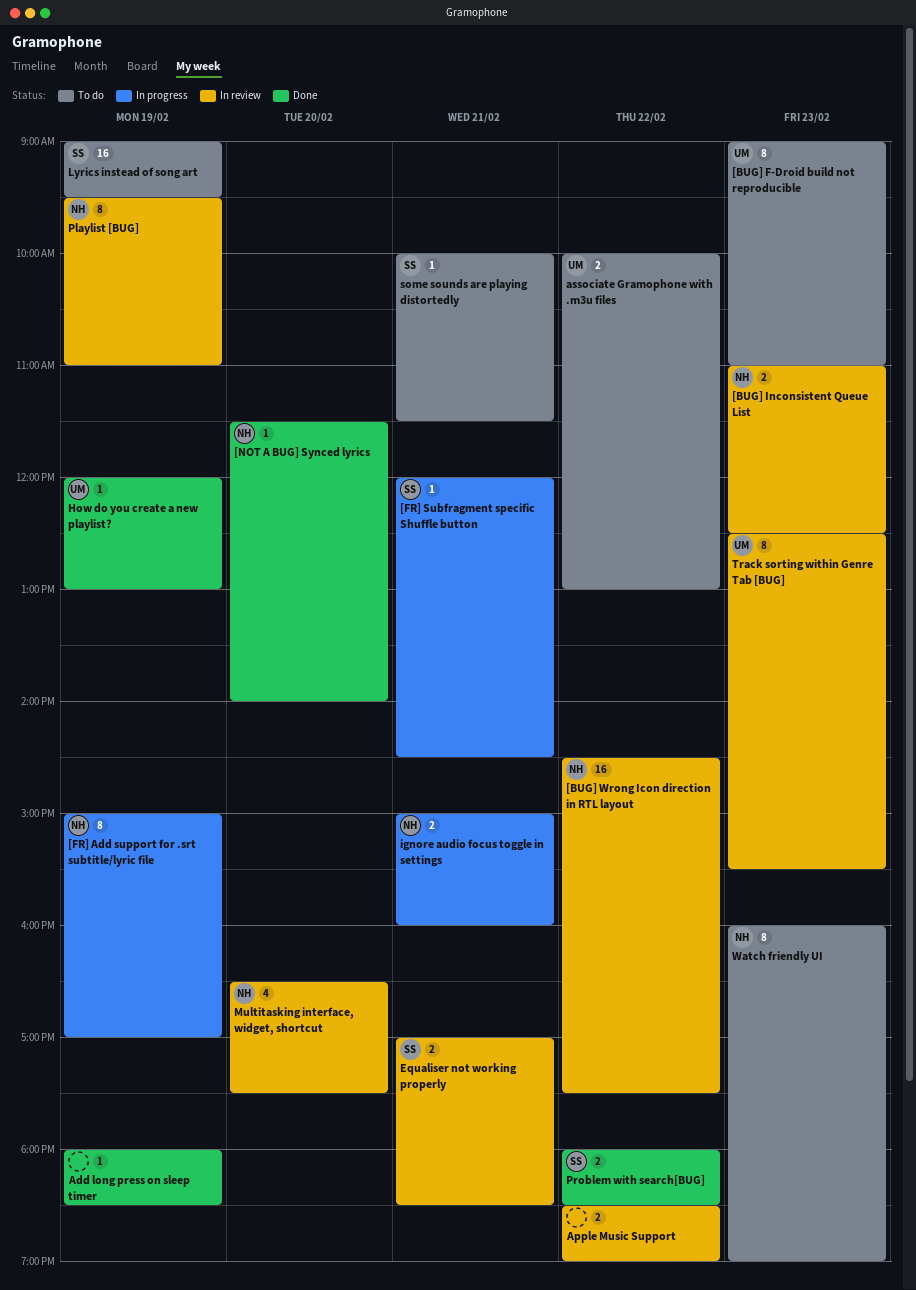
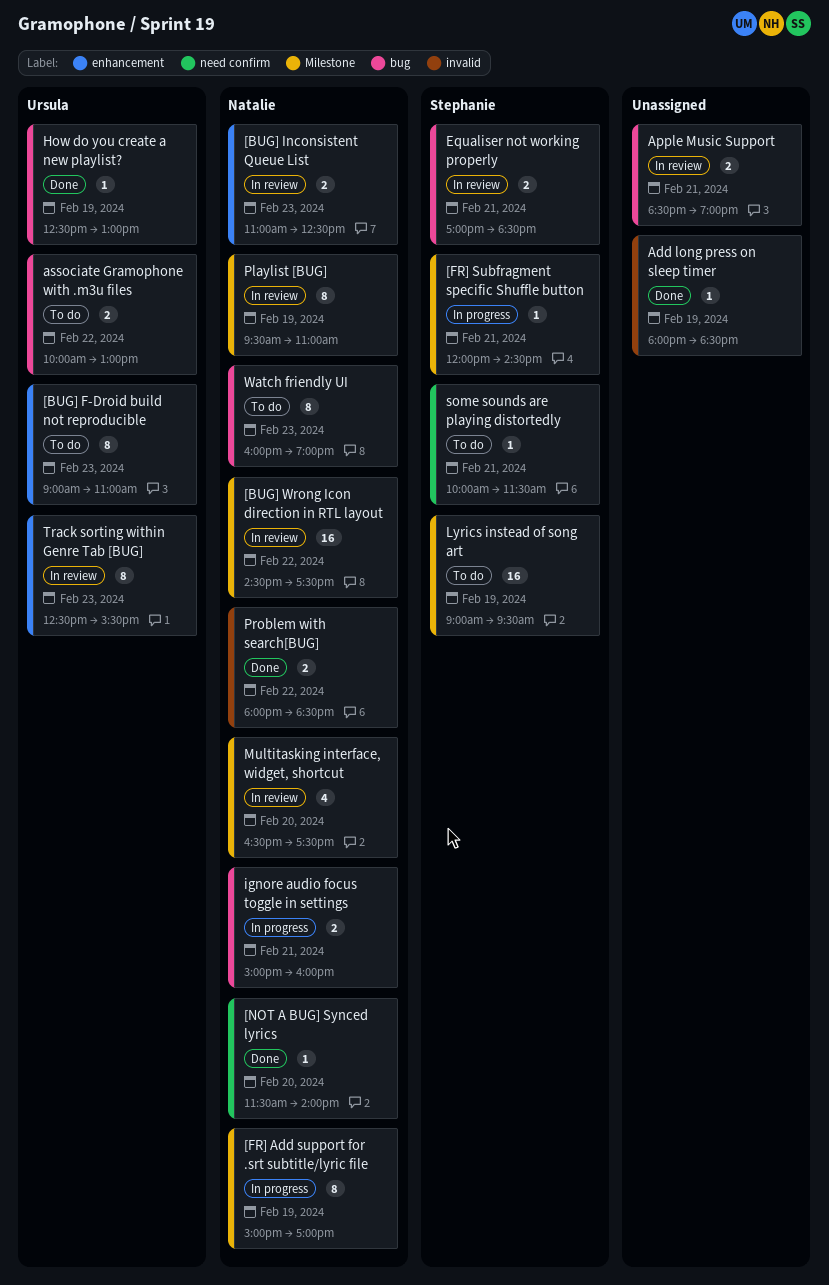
Apple Music Support, day: Feb 22 -> Feb 21
How do you create a new playlist?, begins: 12:00 -> 12:30
Problem with search[BUG], owner: Stephanie -> Natalie

